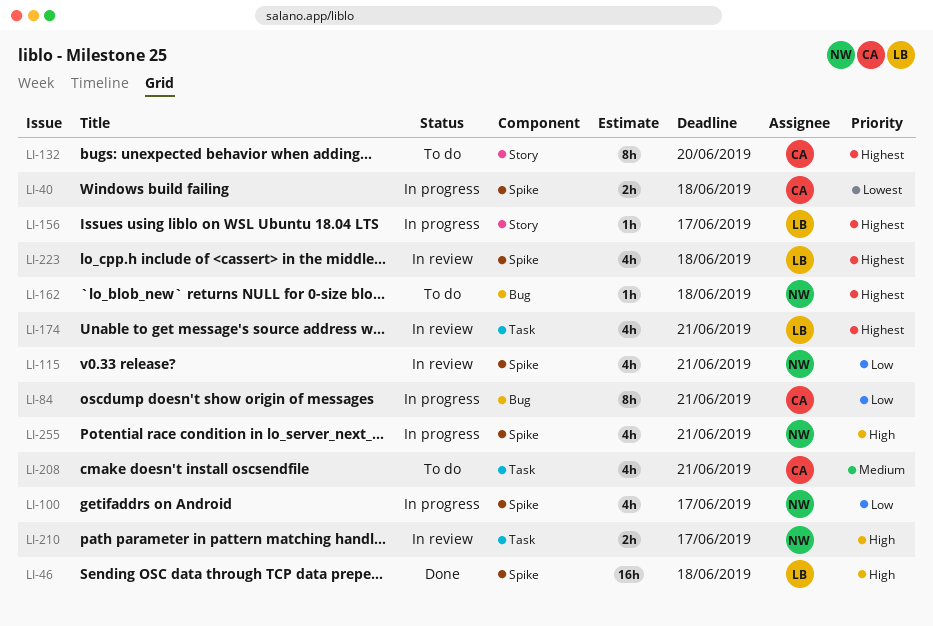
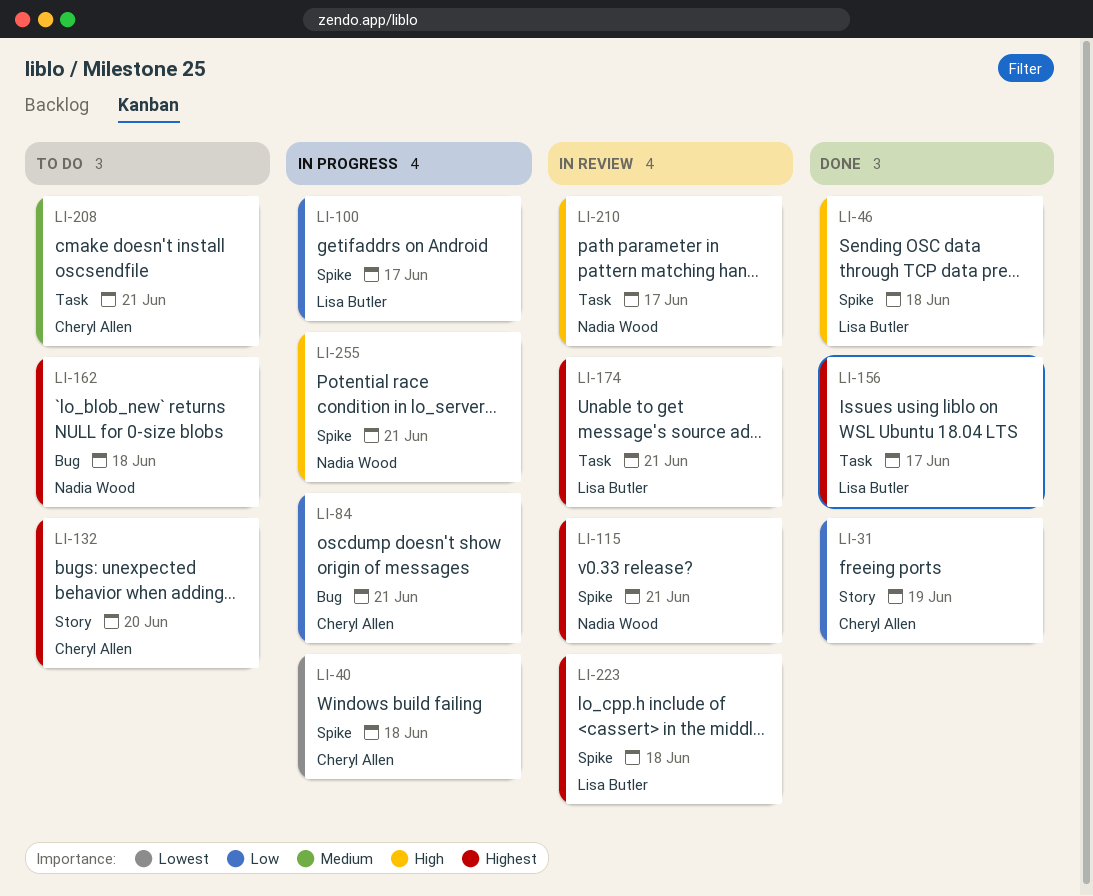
LI-31: none -> present
LI-100, owner: Nadia Wood -> Lisa Butler
LI-115, priority: Low -> Highest
LI-156, status: In progress -> Done
LI-156, label: Story -> Task

